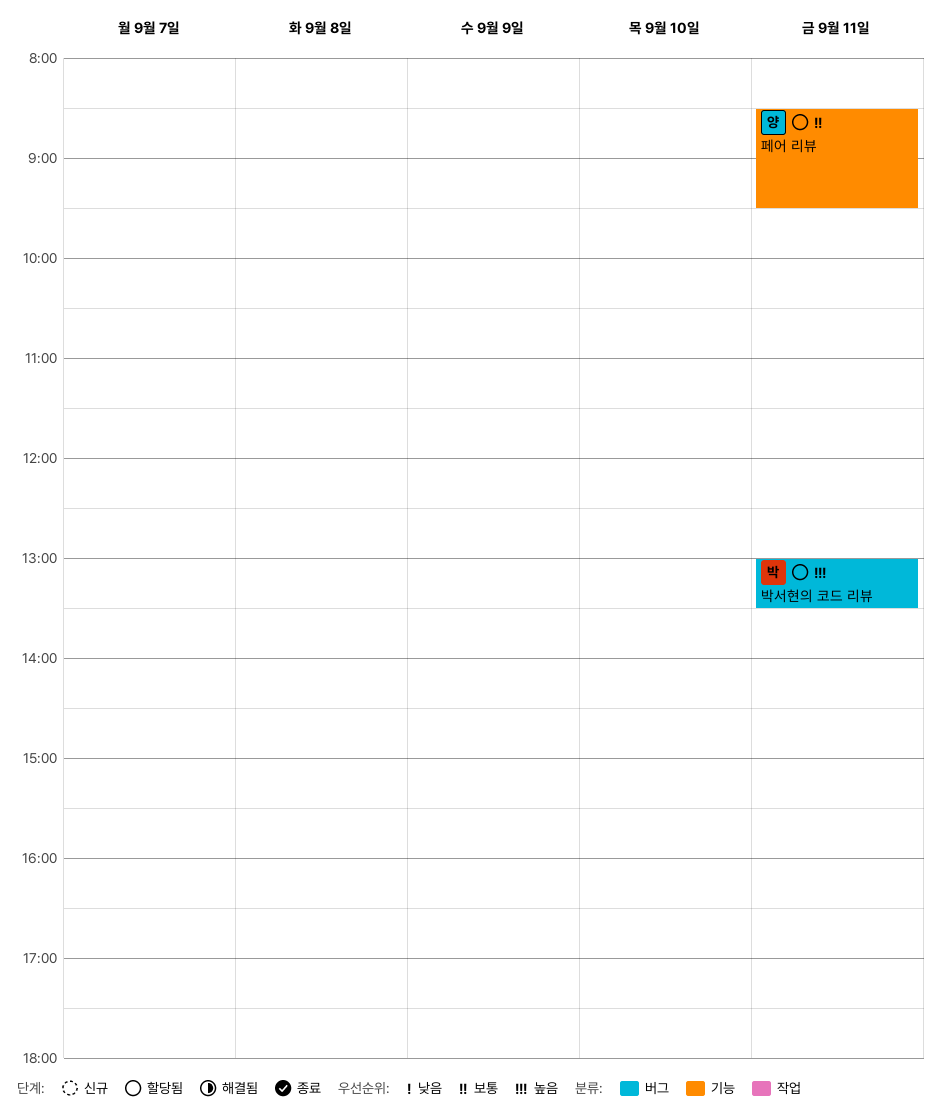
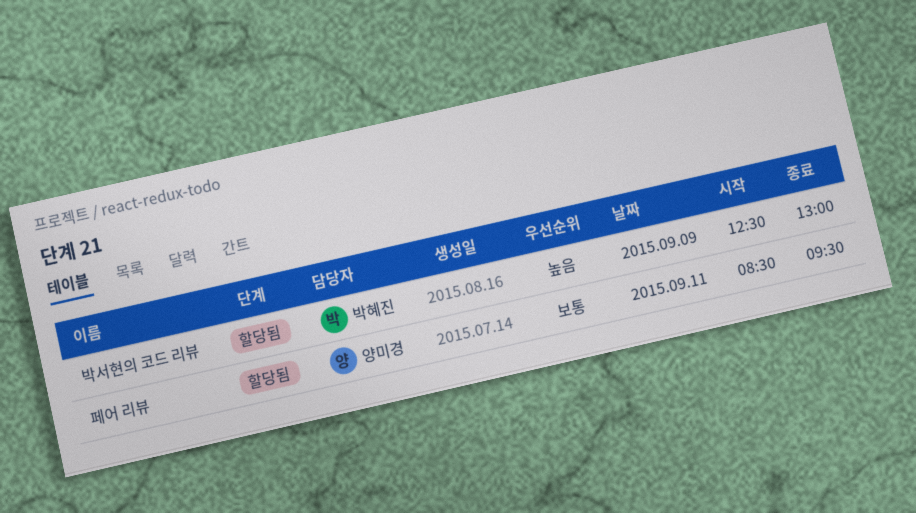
박서현의 코드 리뷰, day: Sep 11 -> Sep 9
박서현의 코드 리뷰, begins: 13:00 -> 12:30
박서현의 코드 리뷰, ends: 13:30 -> 13:00

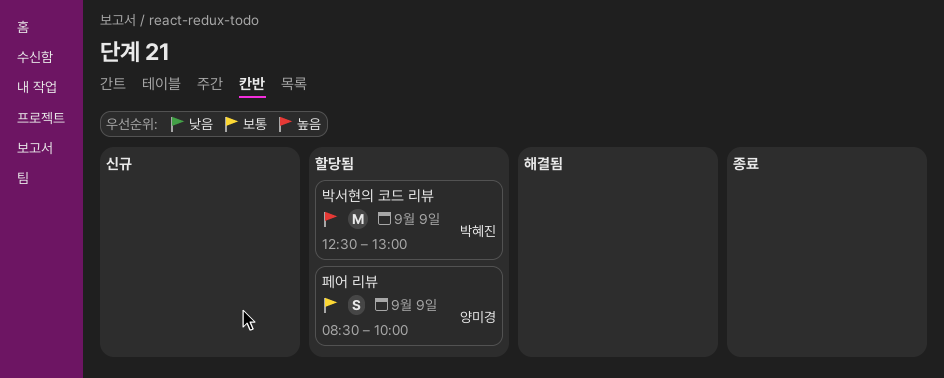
페어 리뷰, day: Sep 11 -> Sep 9
페어 리뷰, ends: 09:30 -> 10:00

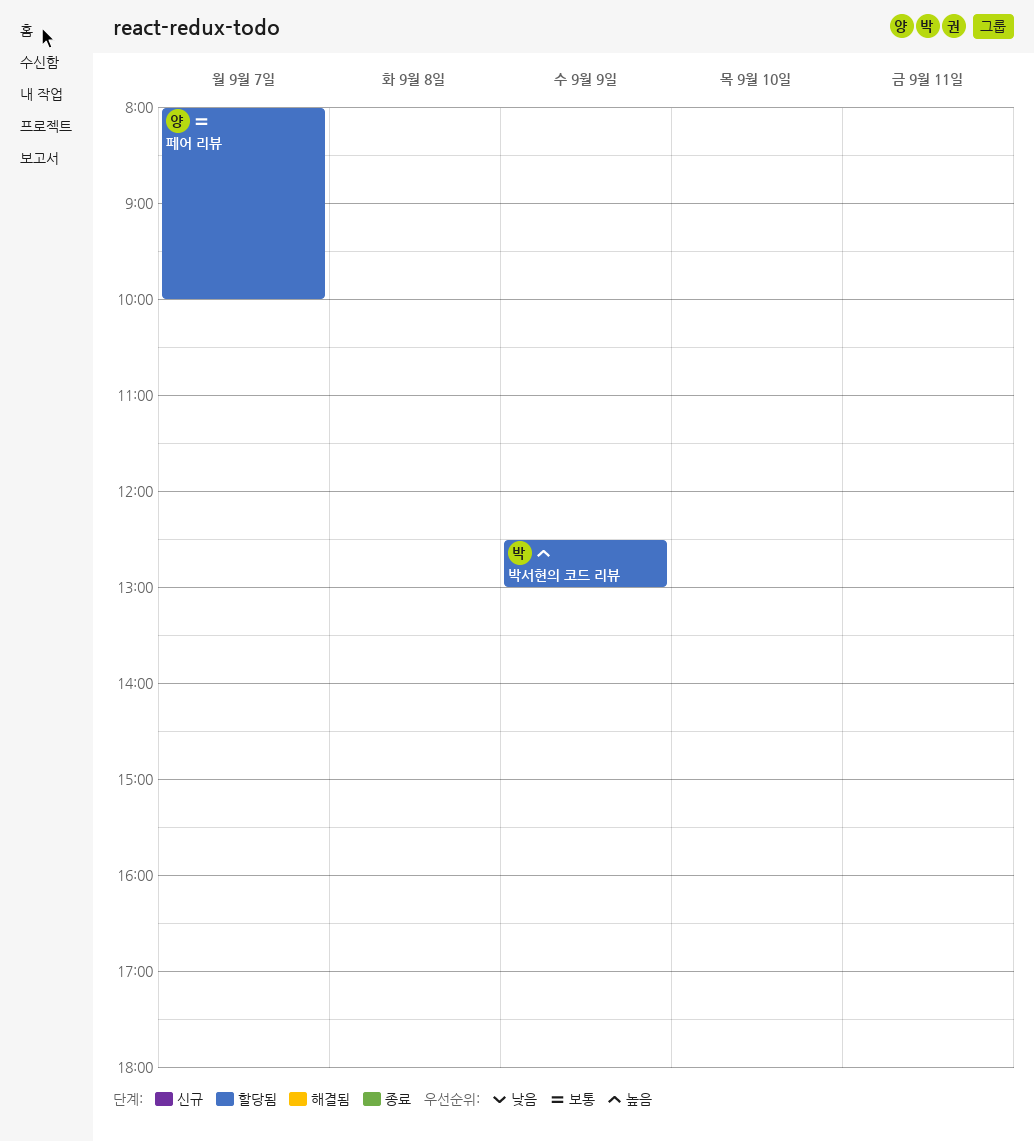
페어 리뷰, day: Sep 9 -> Sep 7
페어 리뷰, begins: 08:30 -> 08:00

